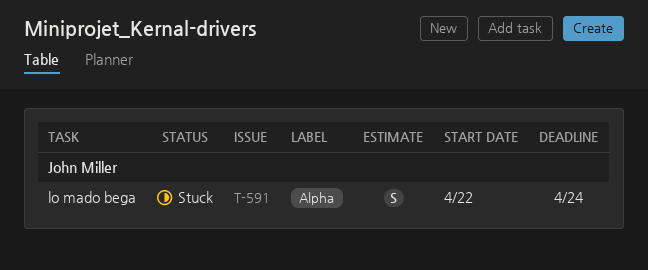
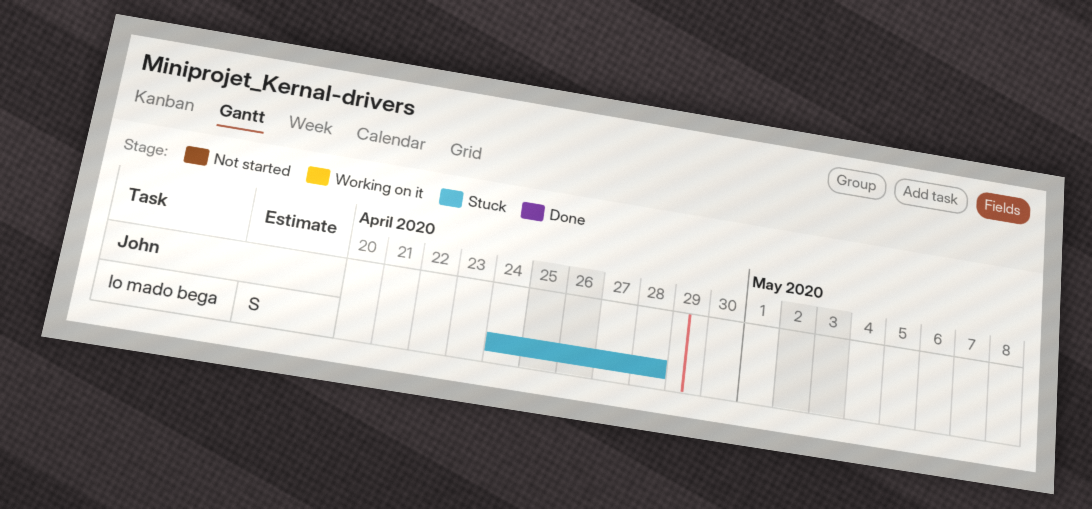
lo mado bega, start: Apr 22 -> Apr 24
lo mado bega, due: Apr 24 -> Apr 28

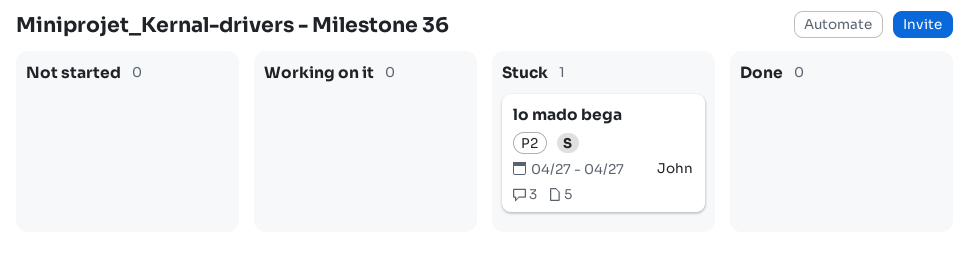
lo mado bega, start: Apr 24 -> Apr 27
lo mado bega, due: Apr 28 -> Apr 27

